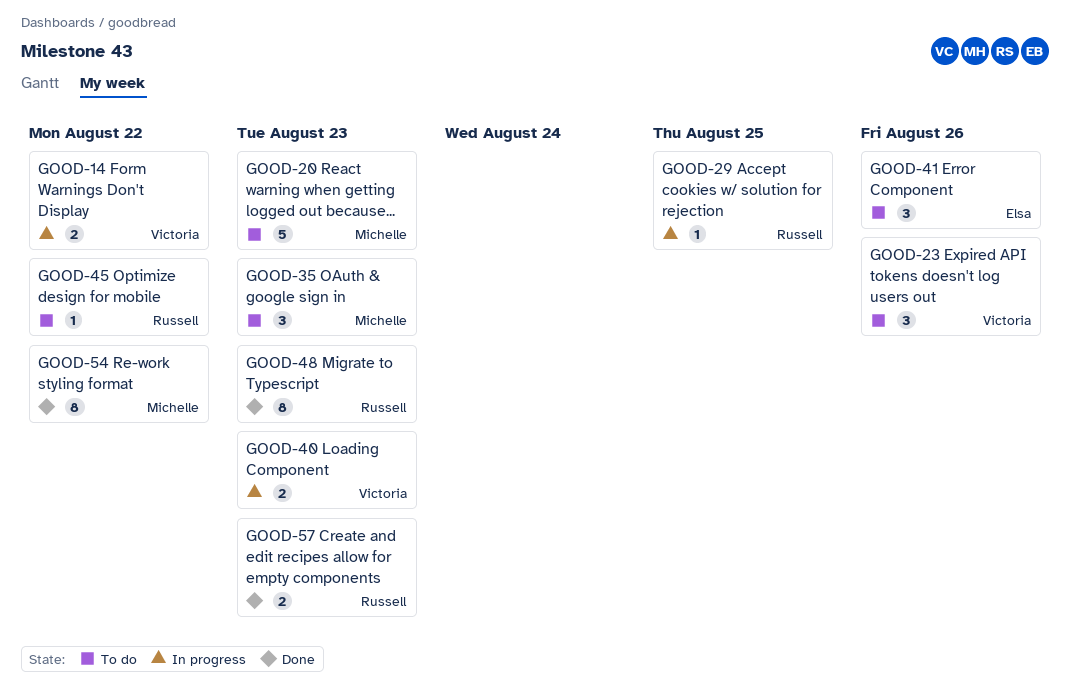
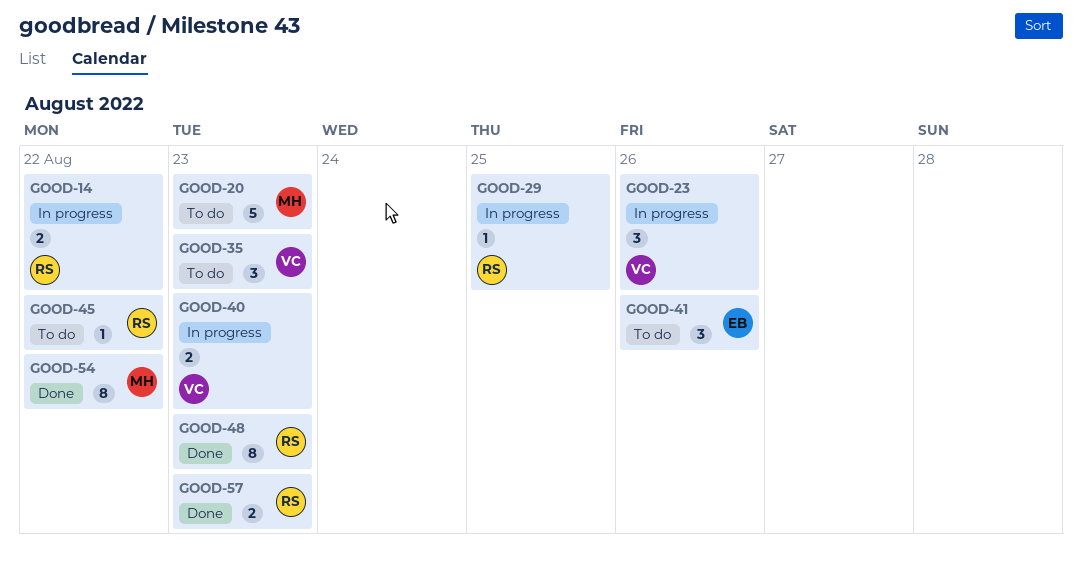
GOOD-14, owner: Victoria -> Russell
GOOD-23, status: To do -> In progress
GOOD-35, owner: Michelle -> Victoria

